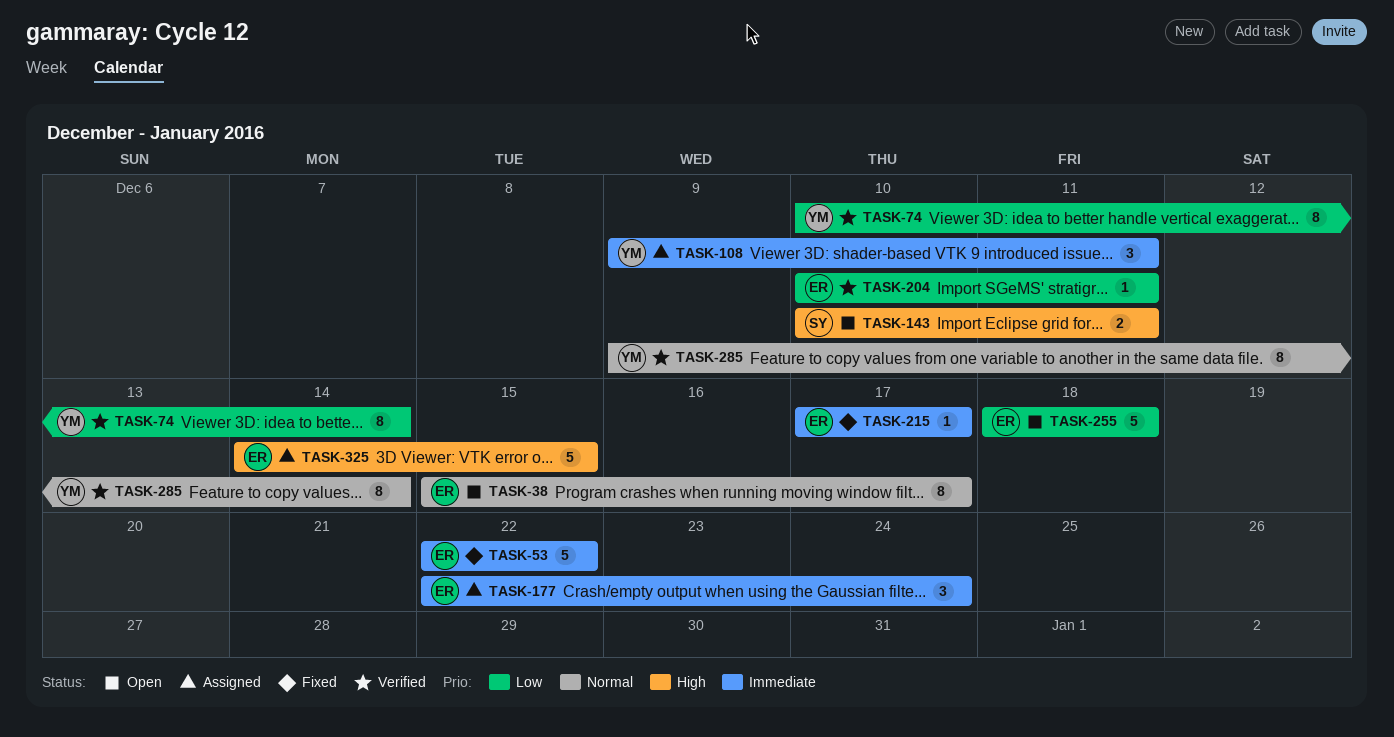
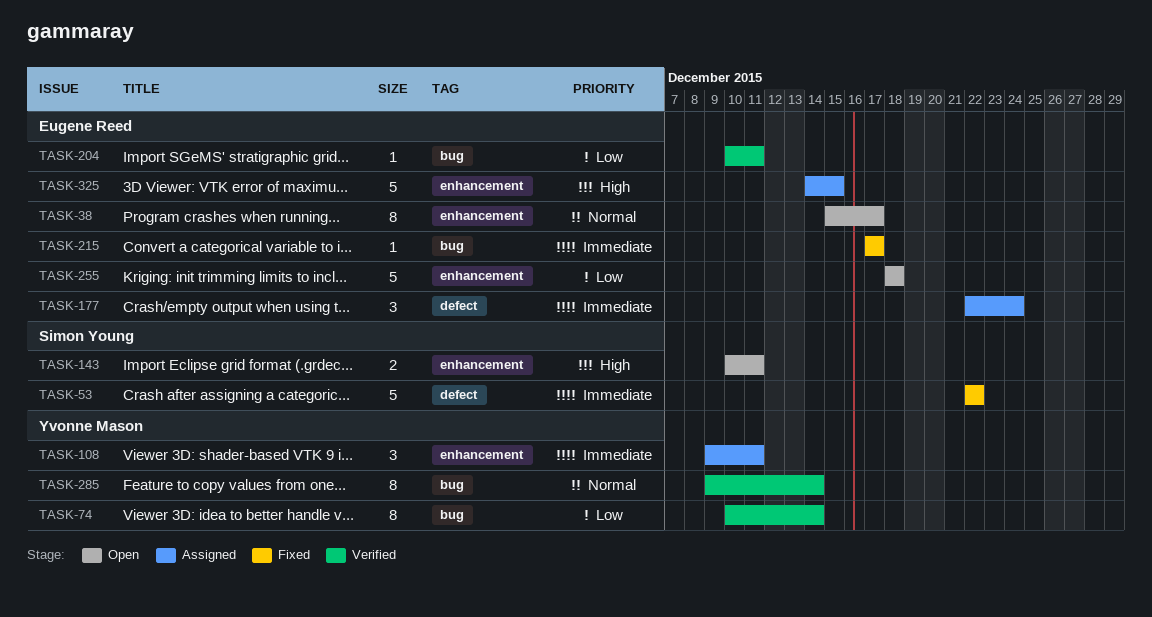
TASK-53, owner: Eugene Reed -> Simon Young

